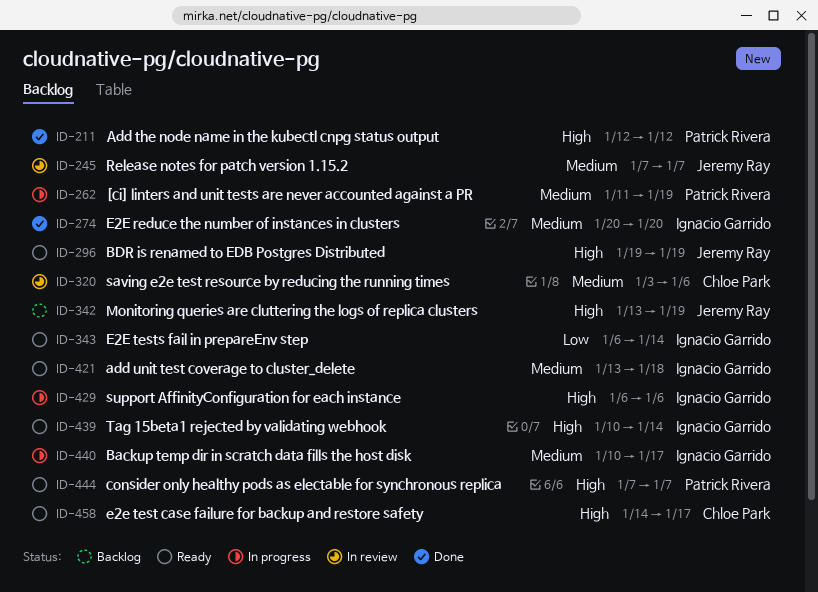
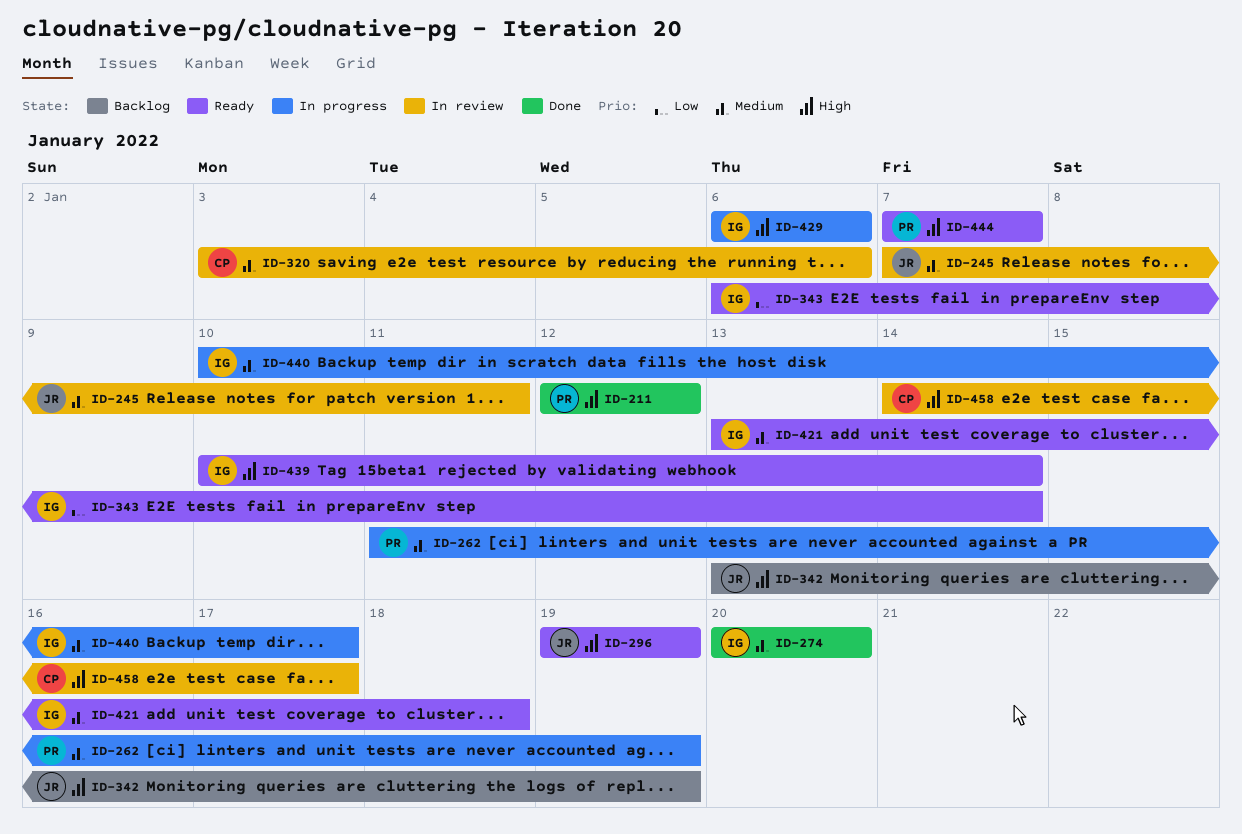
ID-245, due: Jan 7 -> Jan 11
ID-458, status: Ready -> In review

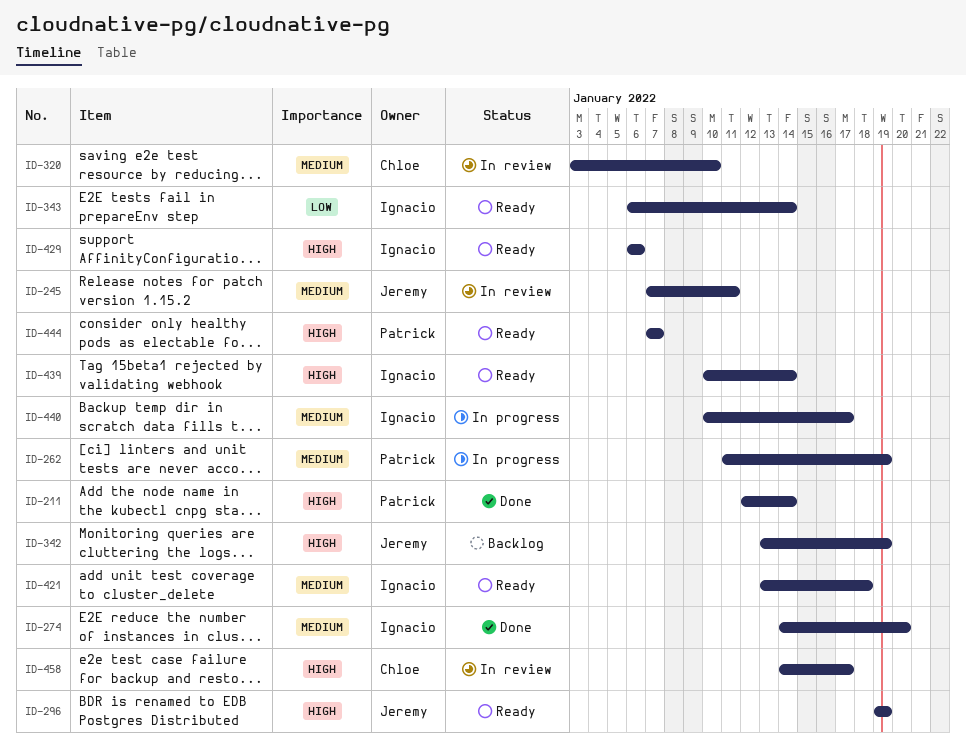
ID-211, due: Jan 12 -> Jan 14
ID-274, start: Jan 20 -> Jan 14
ID-320, due: Jan 6 -> Jan 10
ID-429, status: In progress -> Ready

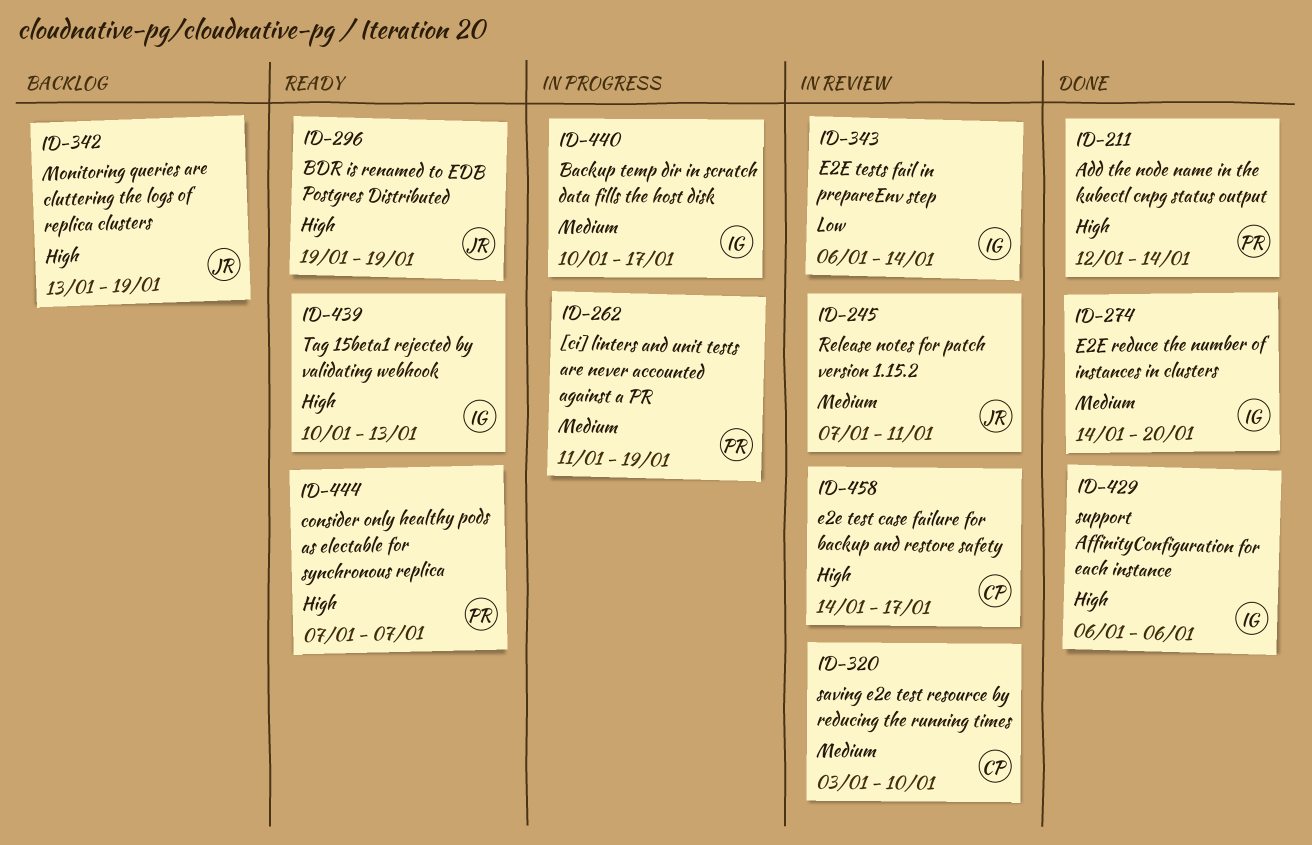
ID-343, status: Ready -> In review
ID-421: present -> none
ID-429, status: Ready -> Done
ID-439, due: Jan 14 -> Jan 13

